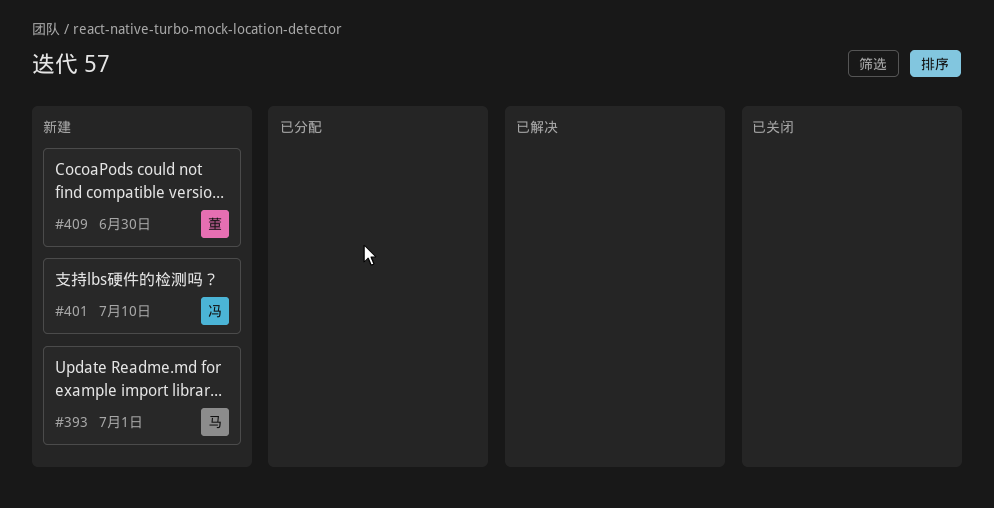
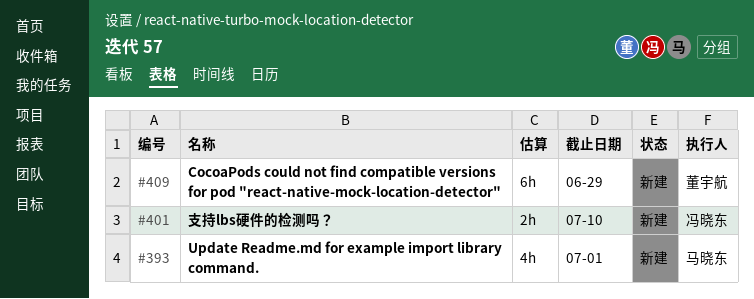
#409, due: Jun 30 -> Jun 29

